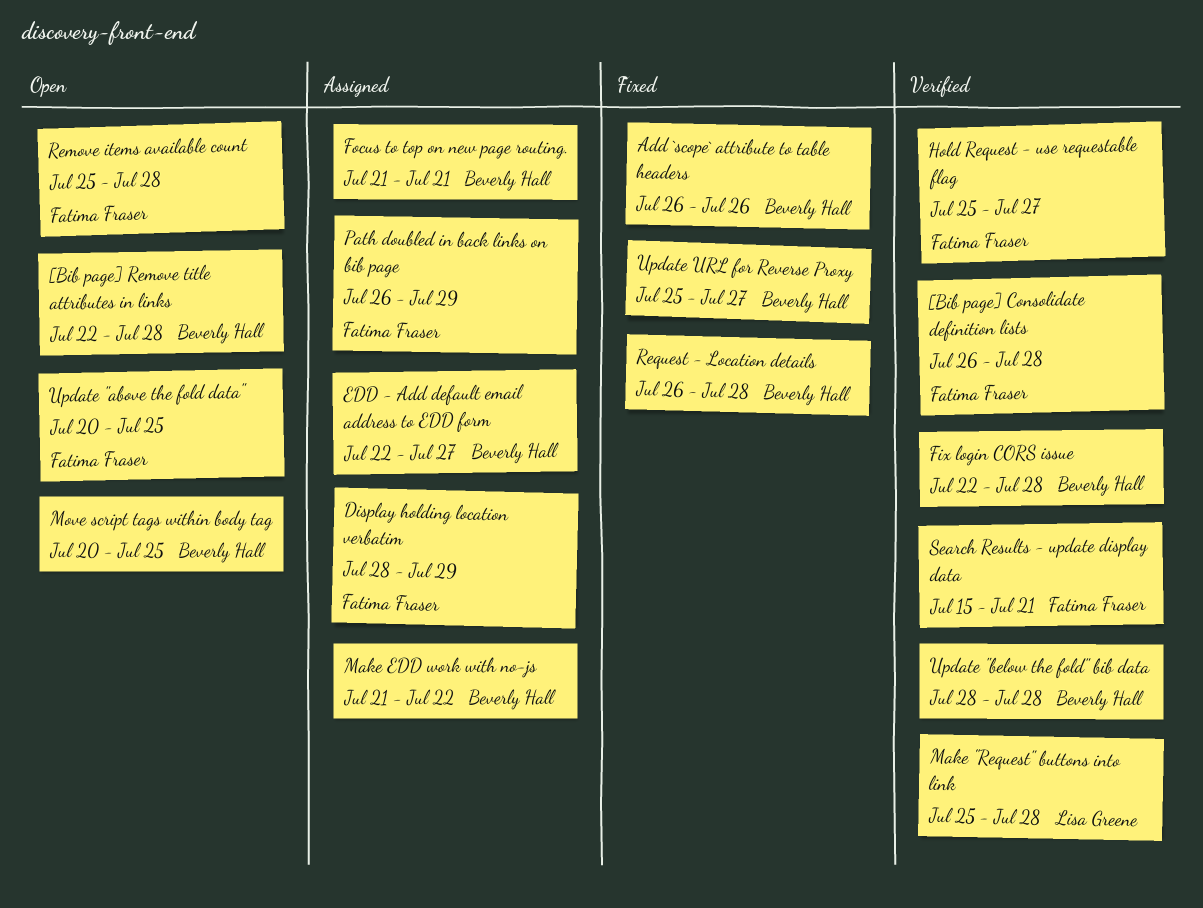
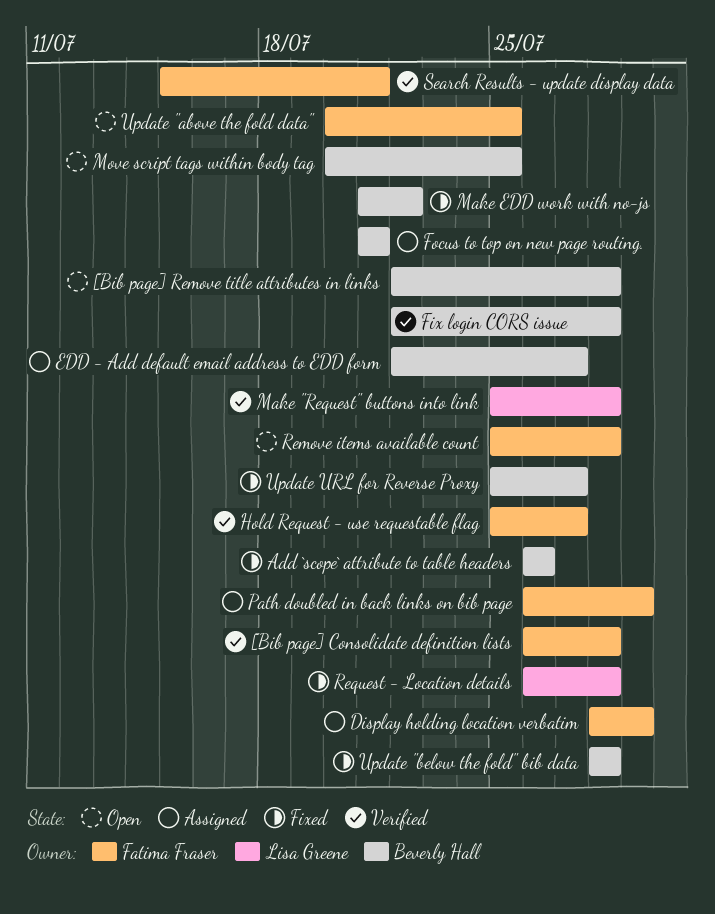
Make EDD work with no-js, status: Assigned -> Fixed
Request - Location details, owner: Beverly Hall -> Lisa Greene
Update "below the fold" bib data, status: Verified -> Fixed

